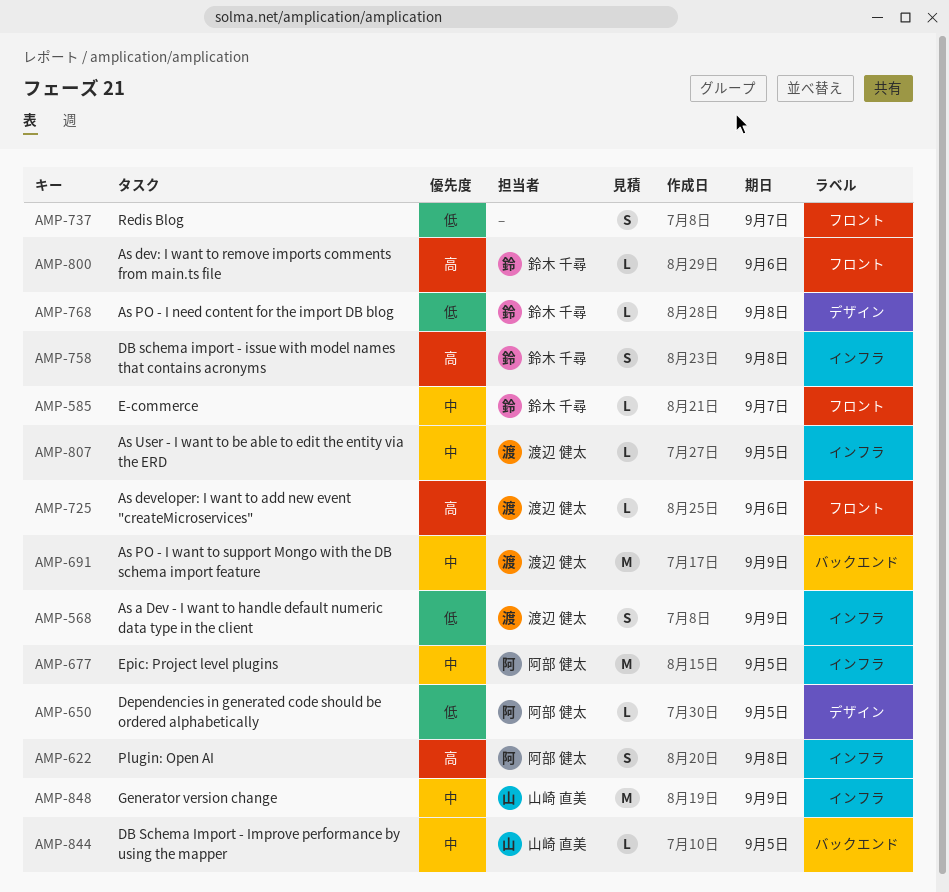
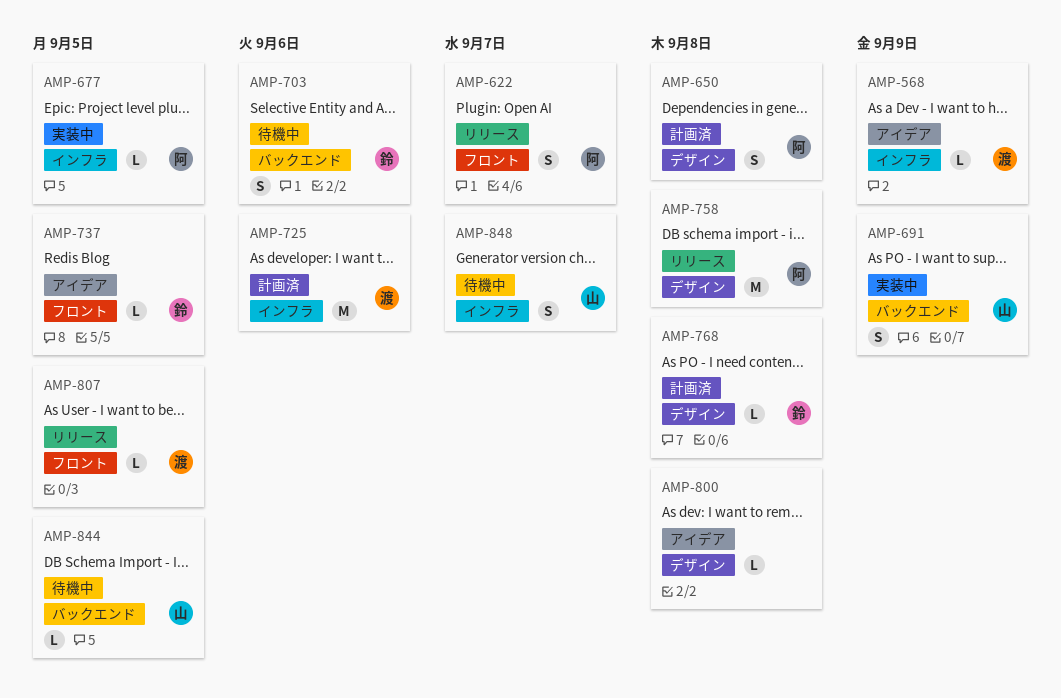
AMP-568, estimate: S -> L
AMP-585: present -> none
AMP-622, label: インフラ -> フロント
AMP-622, due: Sep 8 -> Sep 7
AMP-650, estimate: L -> S
AMP-650, due: Sep 5 -> Sep 8
AMP-677, estimate: M -> L
AMP-691, owner: 渡辺 健太 -> 山崎 直美
AMP-691, estimate: M -> S
AMP-703: none -> present
AMP-725, label: フロント -> インフラ
AMP-725, estimate: L -> M
AMP-737, owner: none -> 鈴木 千尋
AMP-737, estimate: S -> L
AMP-737, due: Sep 7 -> Sep 5
AMP-758, owner: 鈴木 千尋 -> 阿部 健太
AMP-758, label: インフラ -> デザイン
AMP-758, estimate: S -> M
AMP-800, owner: 鈴木 千尋 -> none
AMP-800, label: フロント -> デザイン
AMP-800, due: Sep 6 -> Sep 8
AMP-807, label: インフラ -> フロント
AMP-848, estimate: M -> S
AMP-848, due: Sep 9 -> Sep 7

